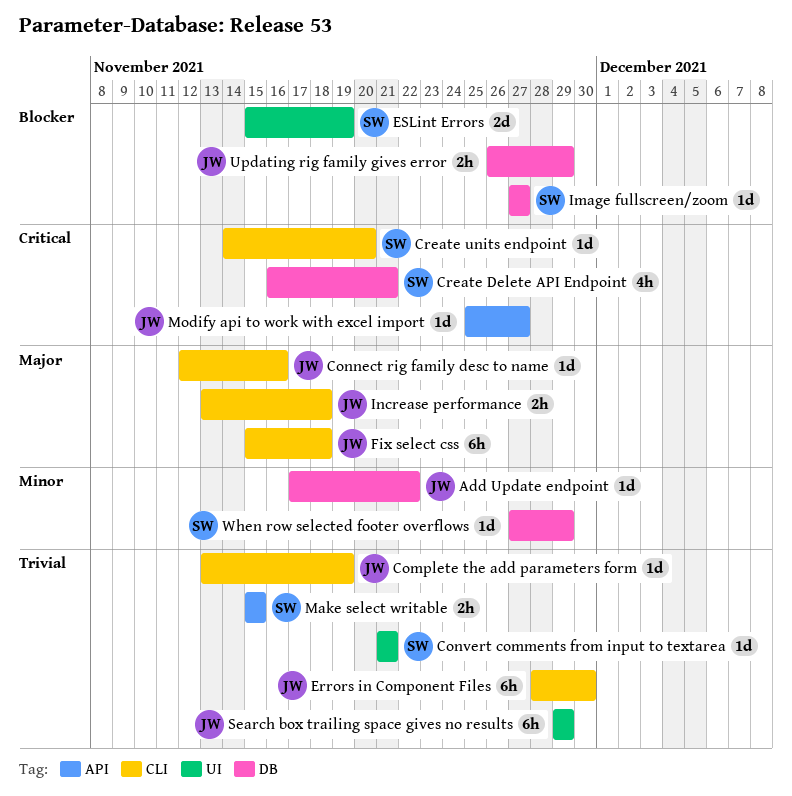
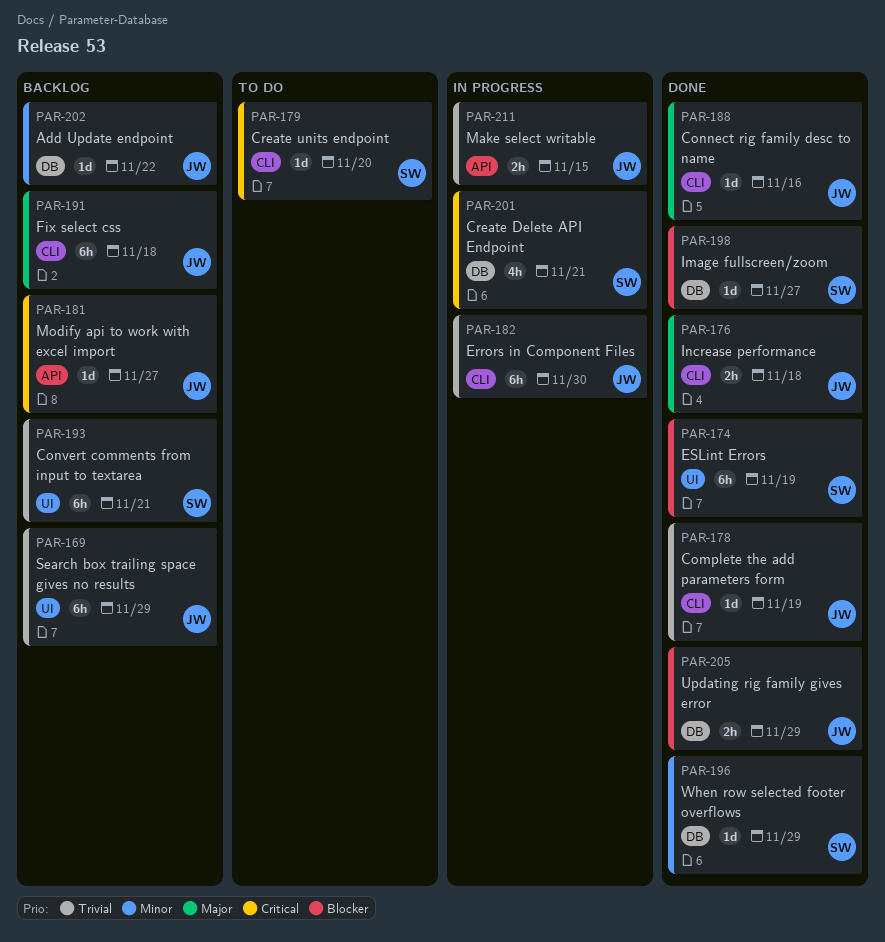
Convert comments from input to textarea, estimate: 1d -> 6h
ESLint Errors, estimate: 2d -> 6h
Make select writable, owner: SW -> JW

